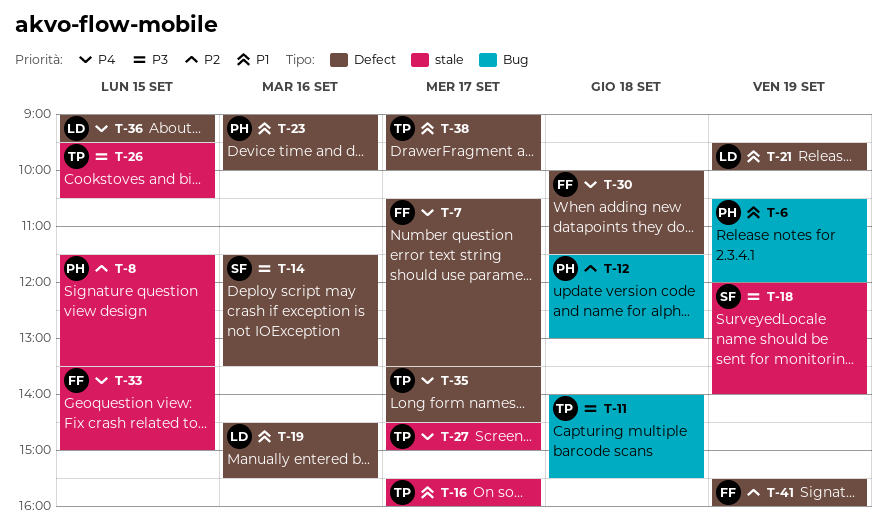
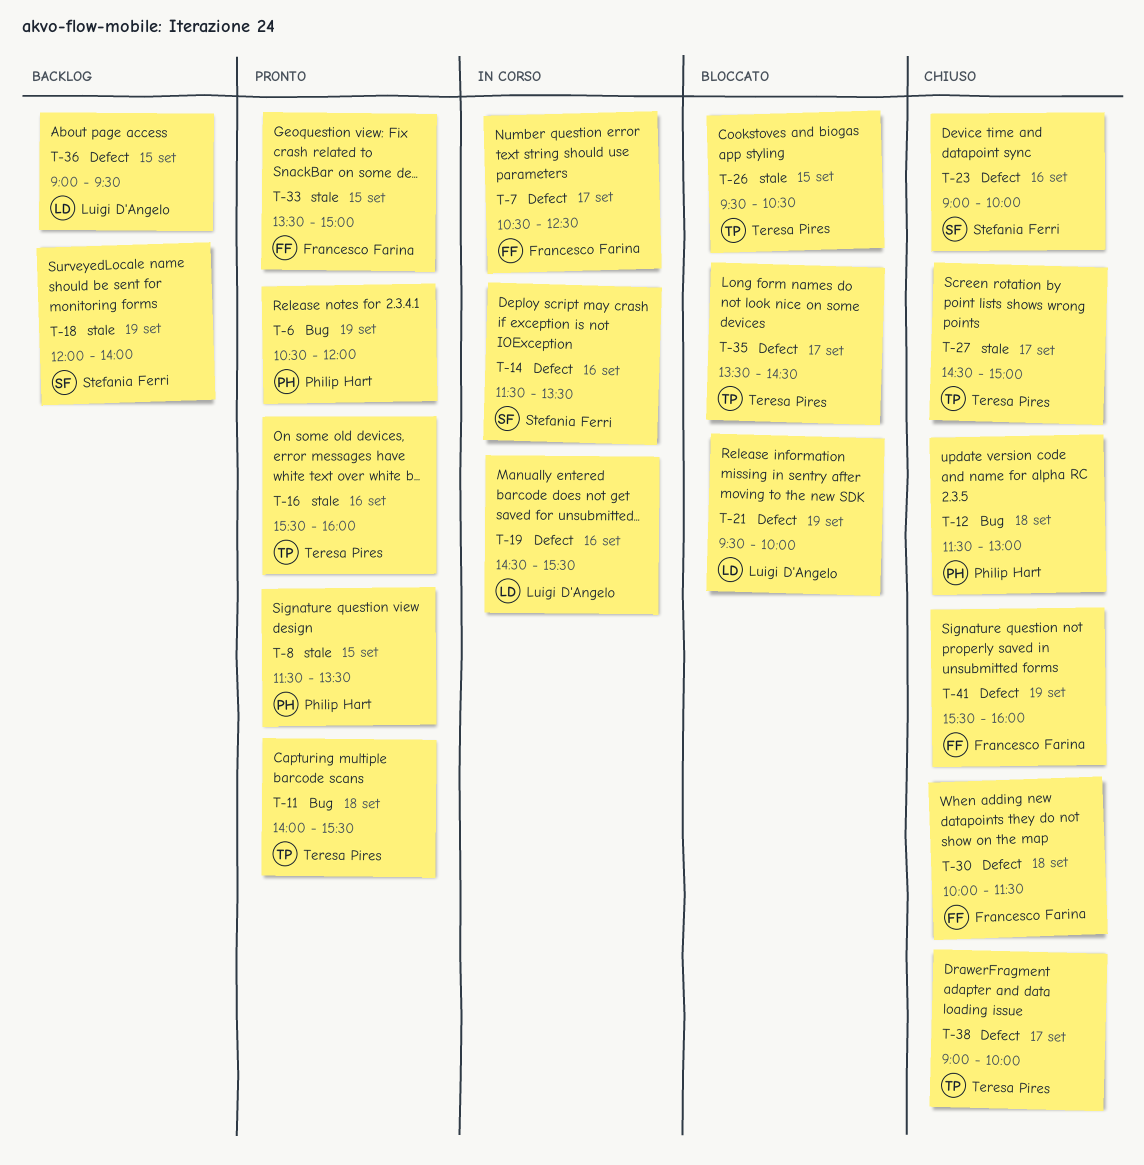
T-7, ends: 13:30 -> 12:30
T-16, day: Sep 17 -> Sep 16
T-23, owner: Philip Hart -> Stefania Ferri

